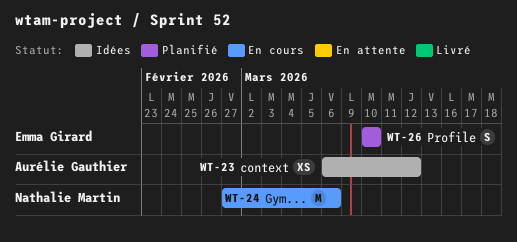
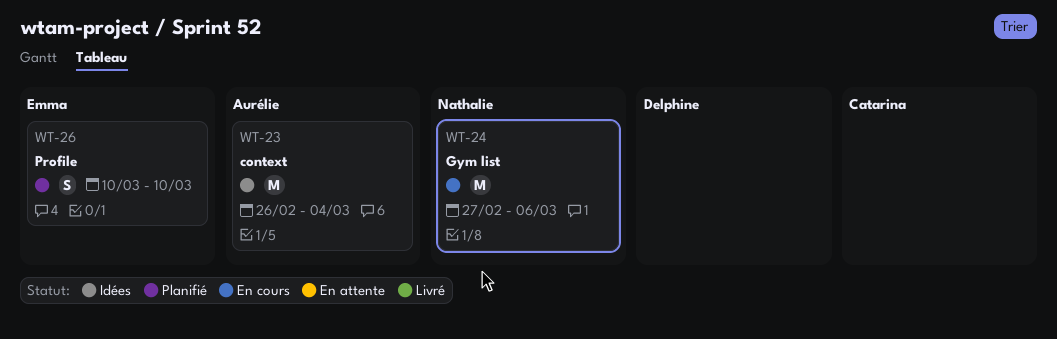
WT-23, estimate: XS -> M
WT-23, start: Mar 6 -> Feb 26
WT-23, due: Mar 12 -> Mar 4

